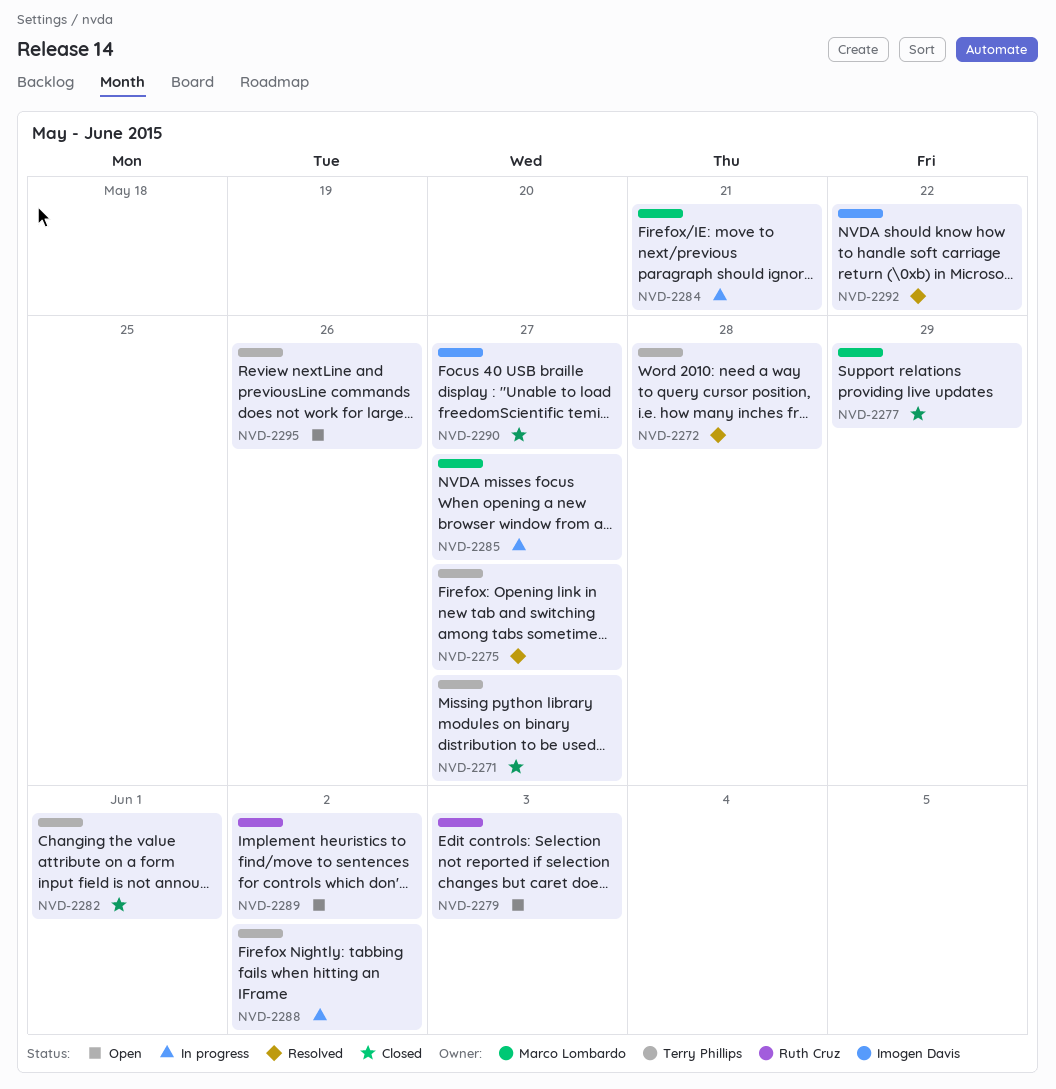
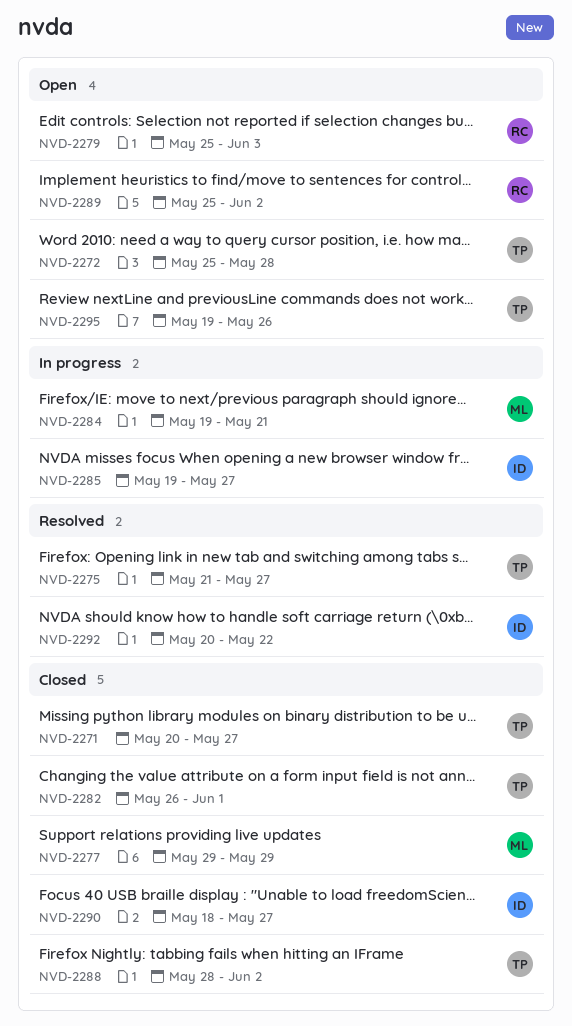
NVD-2272, status: Resolved -> Open
NVD-2285, owner: Marco Lombardo -> Imogen Davis
NVD-2288, status: In progress -> Closed

